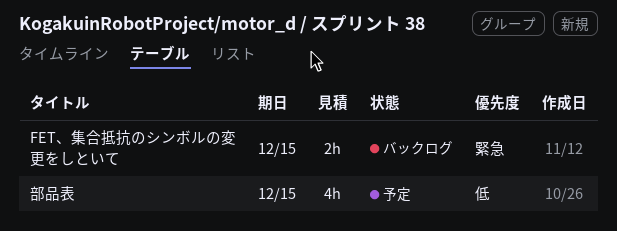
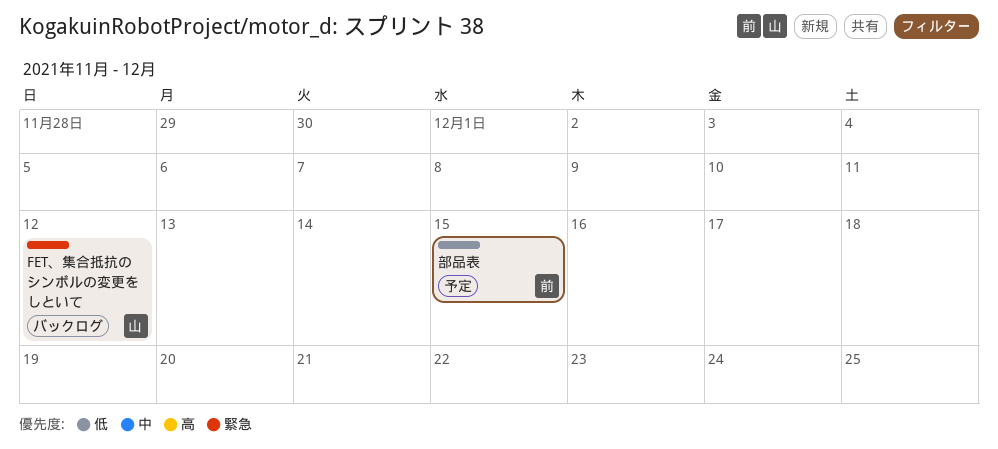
FET、集合抵抗のシンボルの変更をしといて, due: Dec 15 -> Dec 12

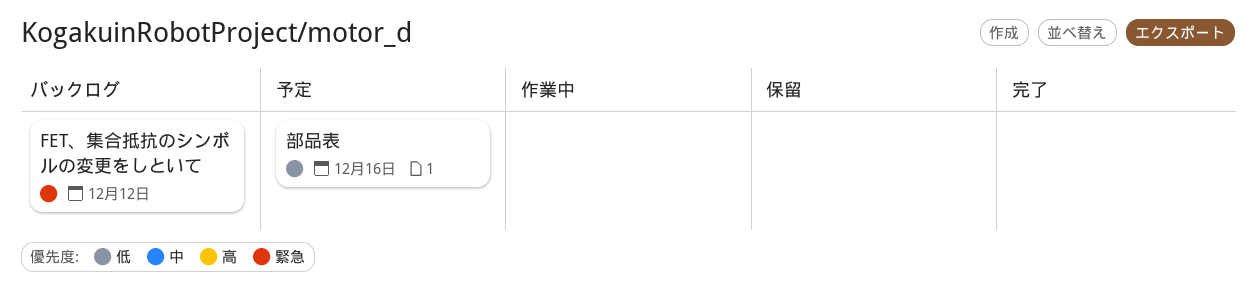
部品表, due: Dec 15 -> Dec 16

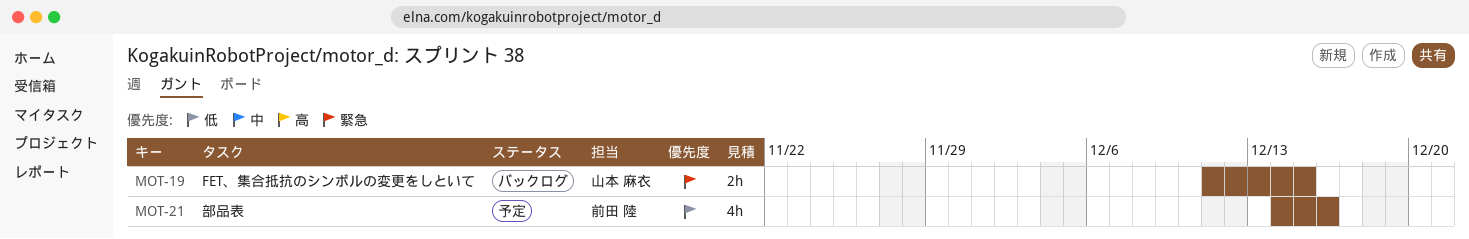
FET、集合抵抗のシンボルの変更をしといて, due: Dec 12 -> Dec 15

